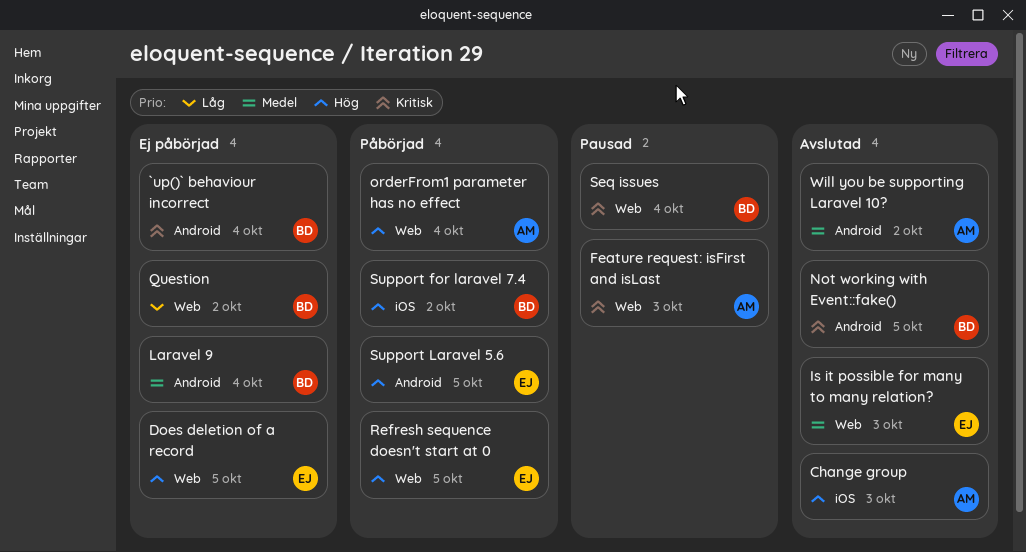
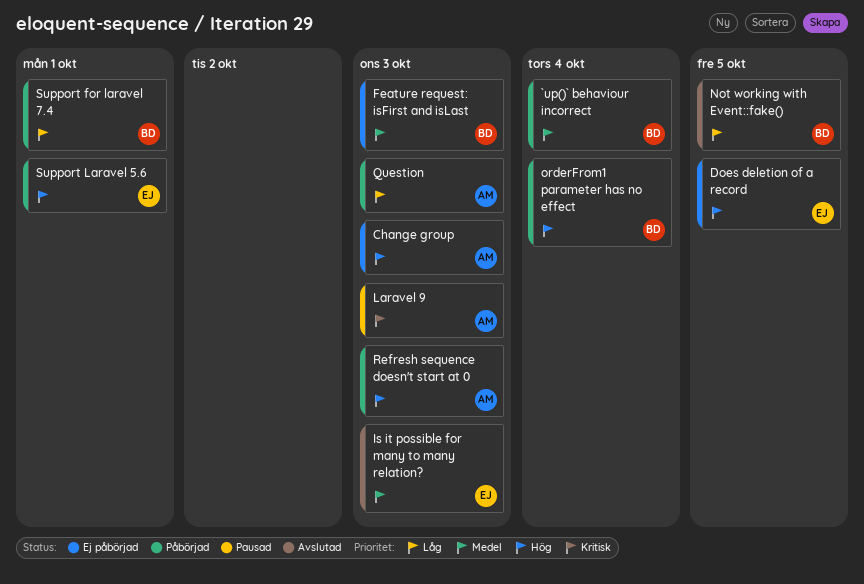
`up()` behaviour incorrect, status: Ej påbörjad -> Påbörjad
`up()` behaviour incorrect, priority: Kritisk -> Medel
Change group, status: Avslutad -> Ej påbörjad
Feature request: isFirst and isLast, status: Pausad -> Ej påbörjad
Feature request: isFirst and isLast, owner: AM -> BD
Feature request: isFirst and isLast, priority: Kritisk -> Medel
Laravel 9, status: Ej påbörjad -> Pausad
Laravel 9, owner: BD -> AM
Laravel 9, priority: Medel -> Kritisk
Laravel 9, due: Oct 4 -> Oct 3
Not working with Event::fake(), priority: Kritisk -> Låg
orderFrom1 parameter has no effect, owner: AM -> BD
Question, status: Ej påbörjad -> Påbörjad
Question, owner: BD -> AM
Question, due: Oct 2 -> Oct 3
Refresh sequence doesn't start at 0, owner: EJ -> AM
Refresh sequence doesn't start at 0, due: Oct 5 -> Oct 3
Seq issues: present -> none
Support for laravel 7.4, priority: Hög -> Låg
Support for laravel 7.4, due: Oct 2 -> Oct 1
Support Laravel 5.6, due: Oct 5 -> Oct 1
Will you be supporting Laravel 10?: present -> none

